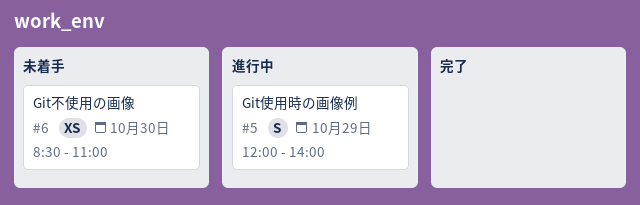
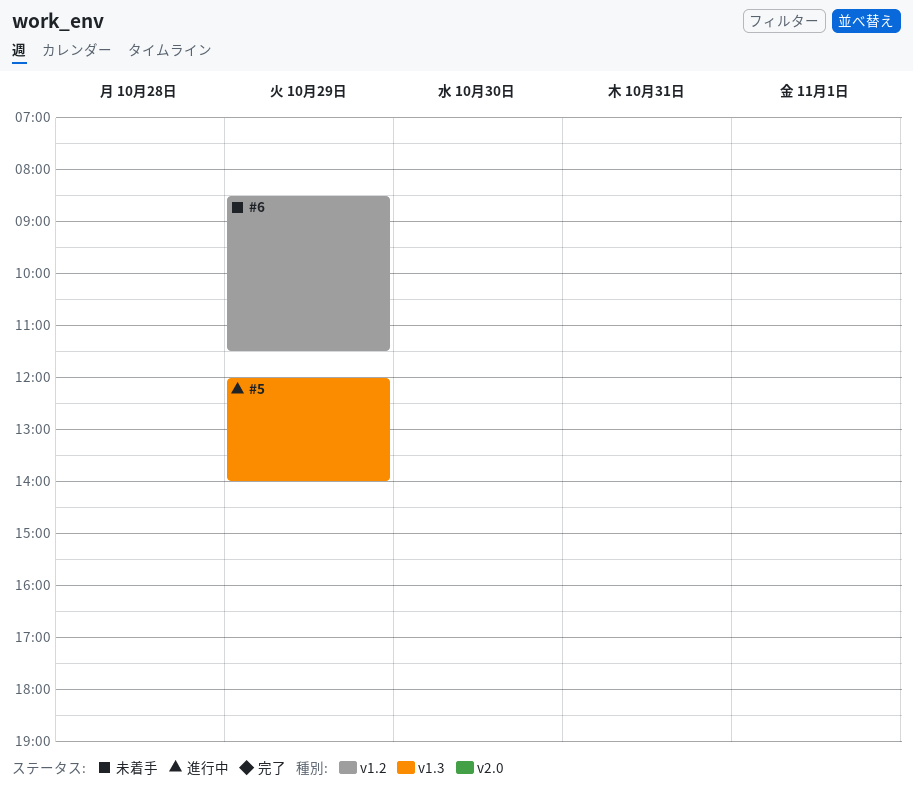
#6, day: Oct 30 -> Oct 29
#6, ends: 11:00 -> 11:30

